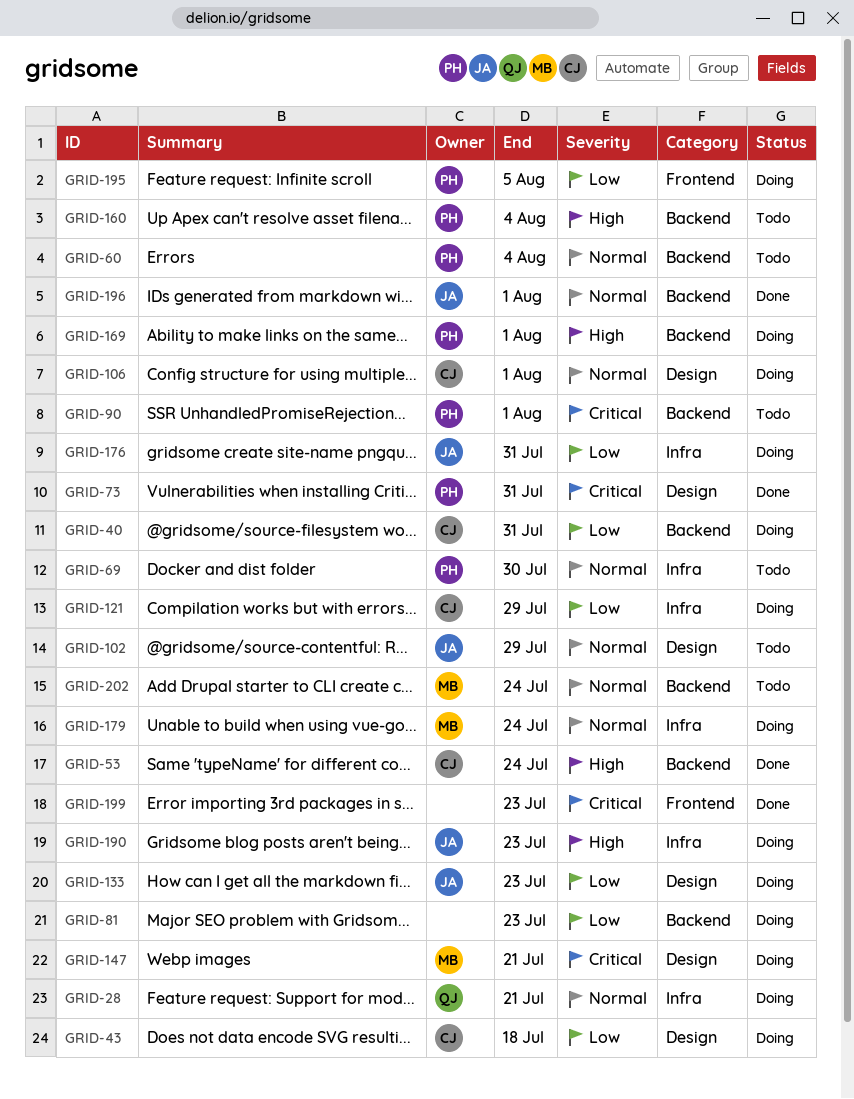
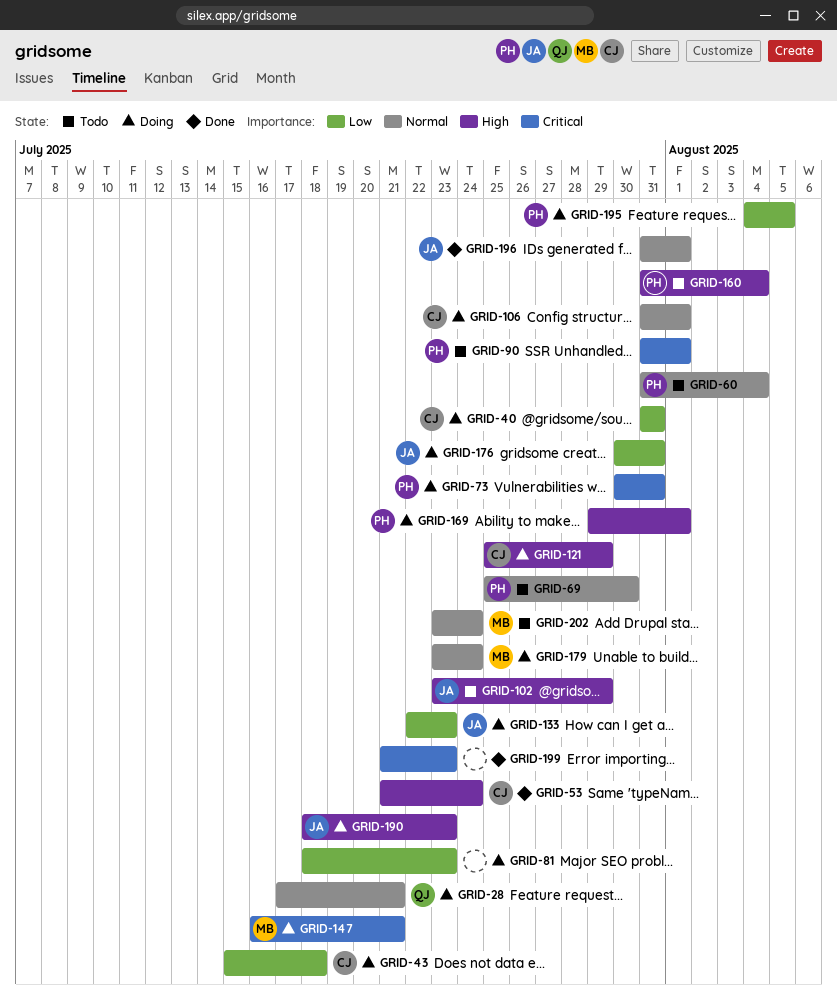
GRID-73, status: Done -> Doing
GRID-102, priority: Normal -> High
GRID-121, priority: Low -> High

